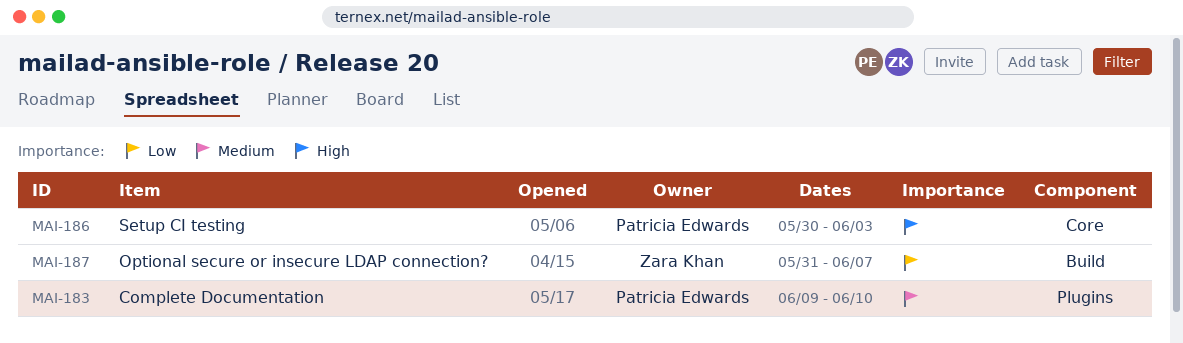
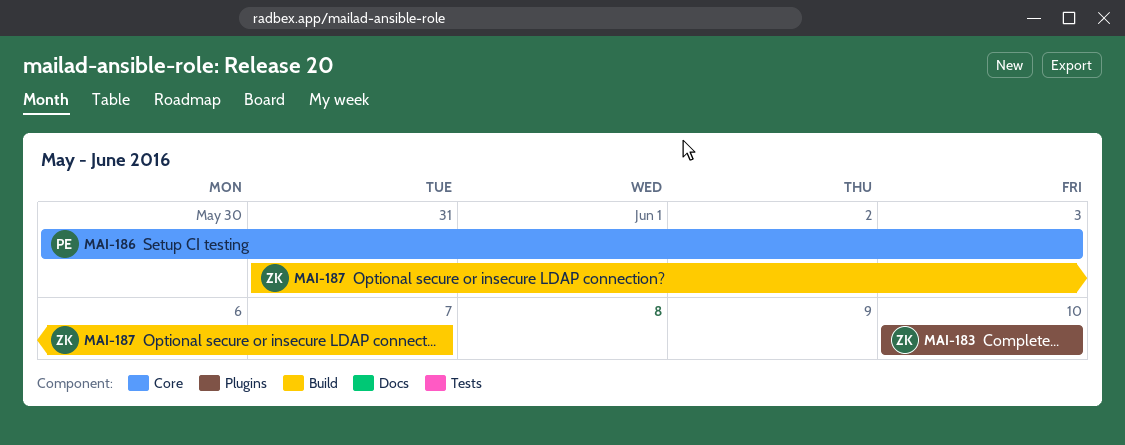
MAI-183, owner: Patricia Edwards -> Zara Khan
MAI-183, start: Jun 9 -> Jun 10

